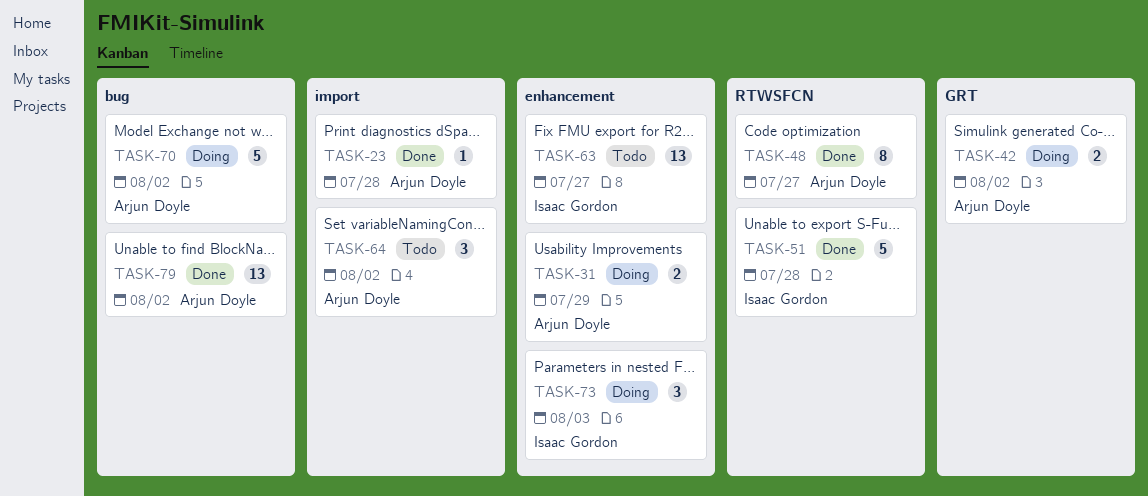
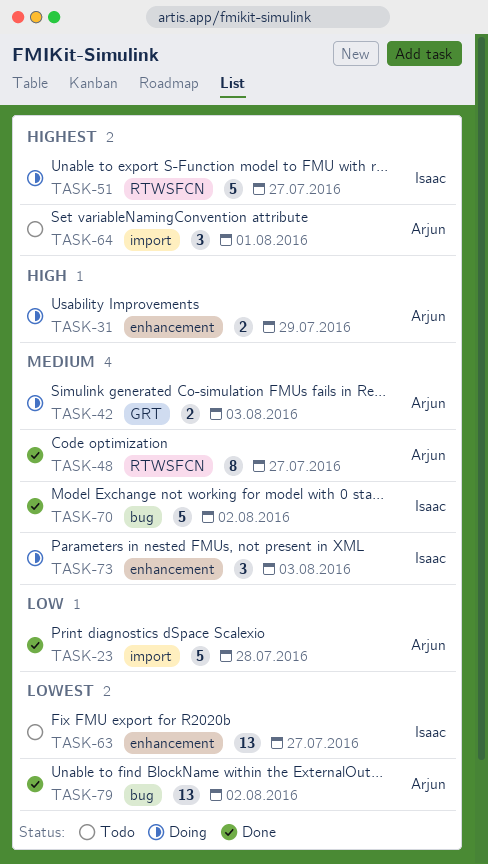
TASK-23, estimate: 1 -> 5
TASK-42, due: Aug 2 -> Aug 3
TASK-51, status: Done -> Doing
TASK-51, due: Jul 28 -> Jul 27
TASK-64, due: Aug 2 -> Aug 1
TASK-70, status: Doing -> Done
TASK-70, owner: Arjun Doyle -> Isaac Gordon

